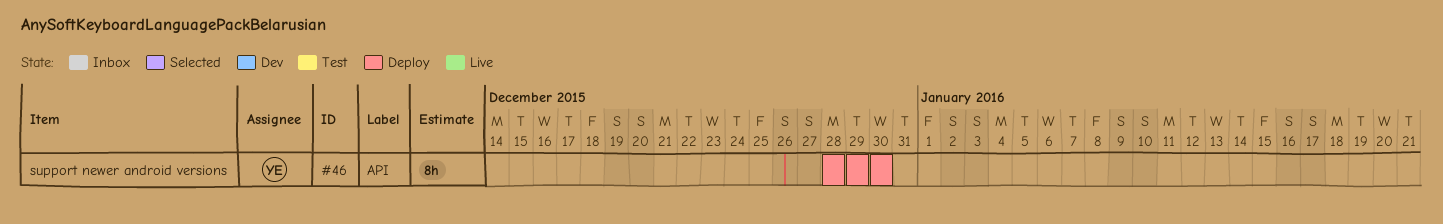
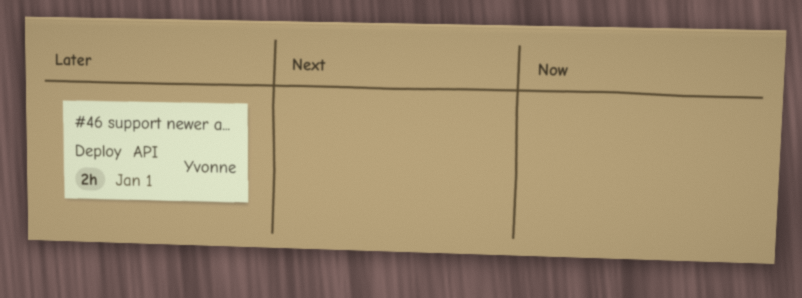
#46, estimate: 8h -> 2h
#46, due: Dec 30 -> Jan 1

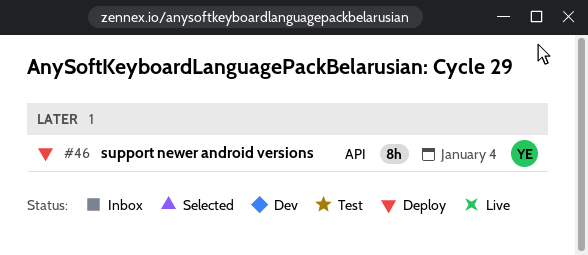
#46, estimate: 2h -> 8h
#46, due: Jan 1 -> Jan 4

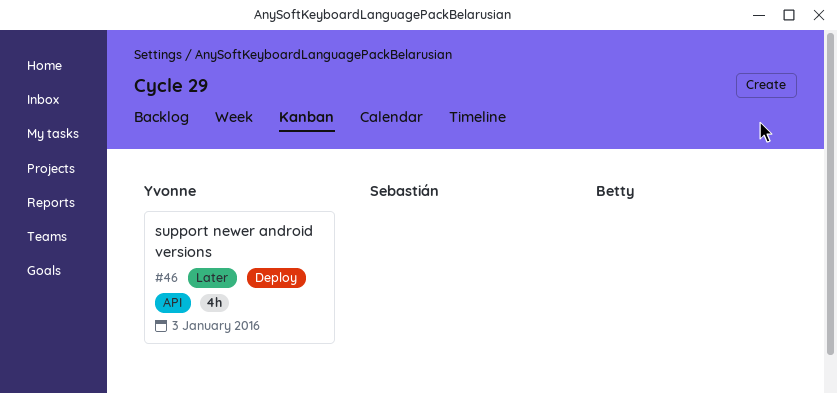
#46, estimate: 8h -> 4h
#46, due: Jan 4 -> Jan 3

